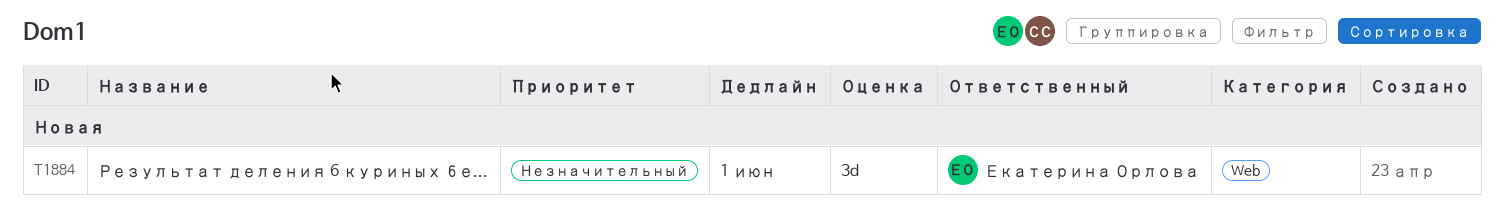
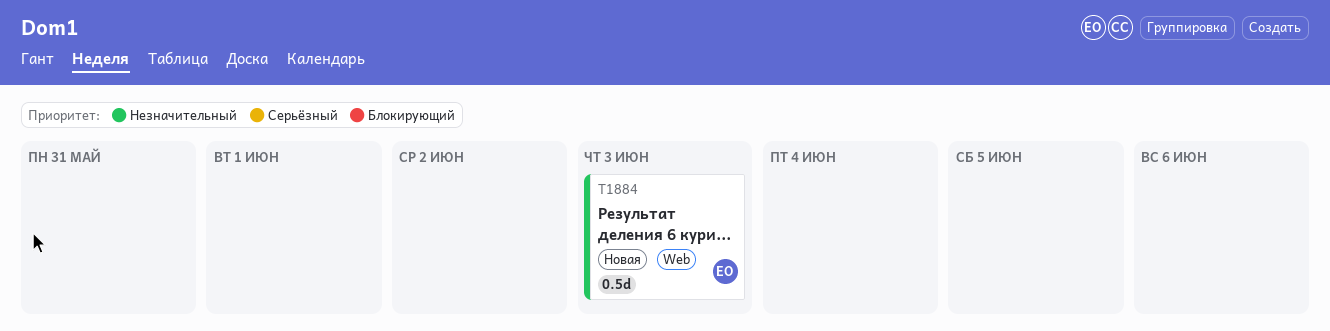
T1884, estimate: 3d -> 0.5d
T1884, due: Jun 1 -> Jun 3

